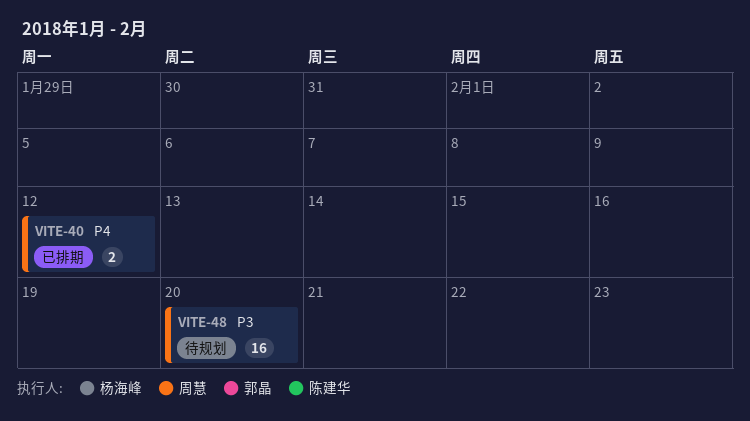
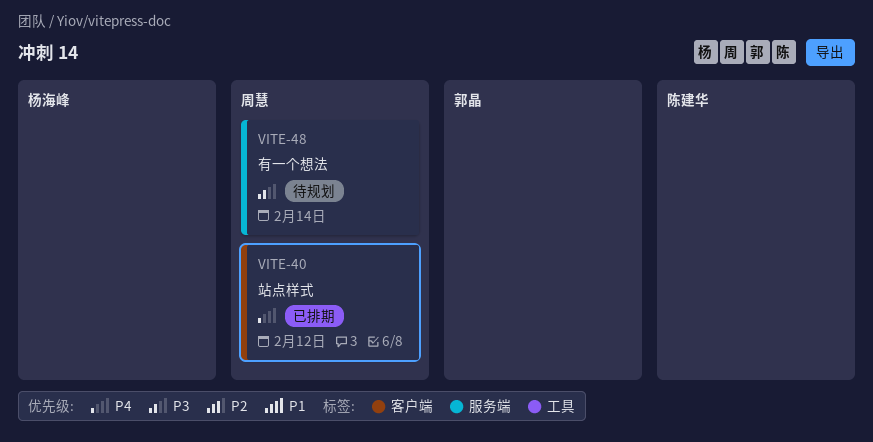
VITE-48, due: Feb 20 -> Feb 14

